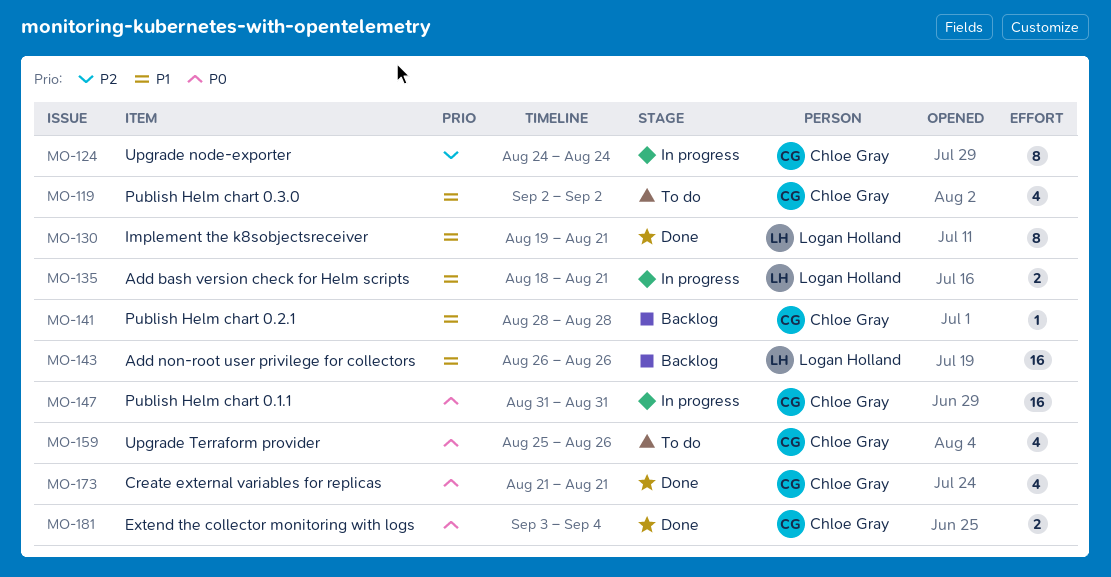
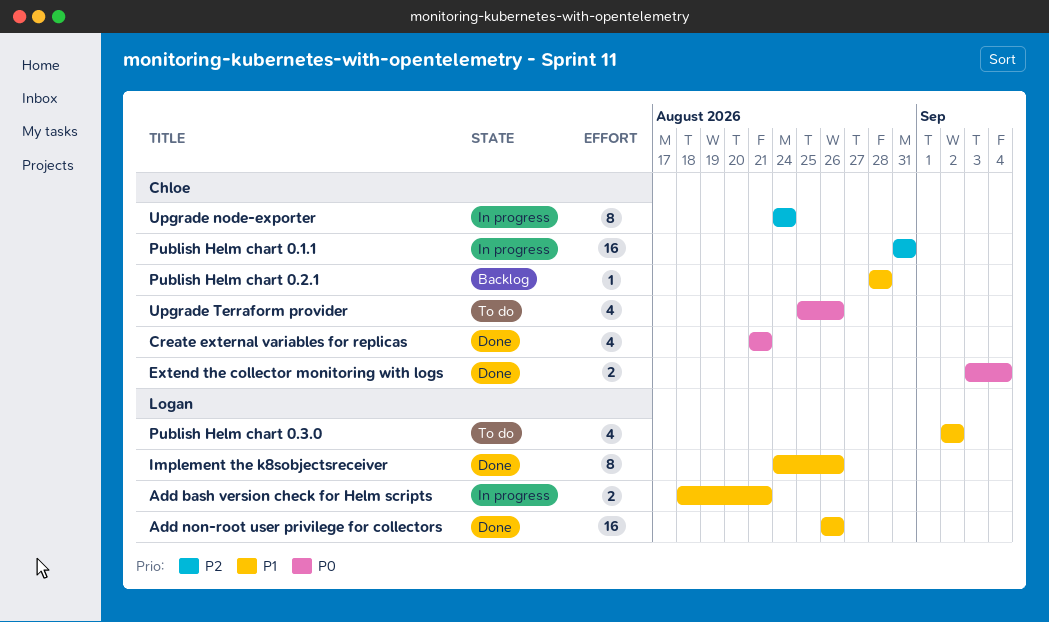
Add non-root user privilege for collectors, status: Backlog -> Done
Implement the k8sobjectsreceiver, start: Aug 19 -> Aug 24
Implement the k8sobjectsreceiver, due: Aug 21 -> Aug 26
Publish Helm chart 0.1.1, priority: P0 -> P2
Publish Helm chart 0.3.0, owner: Chloe Gray -> Logan Holland

